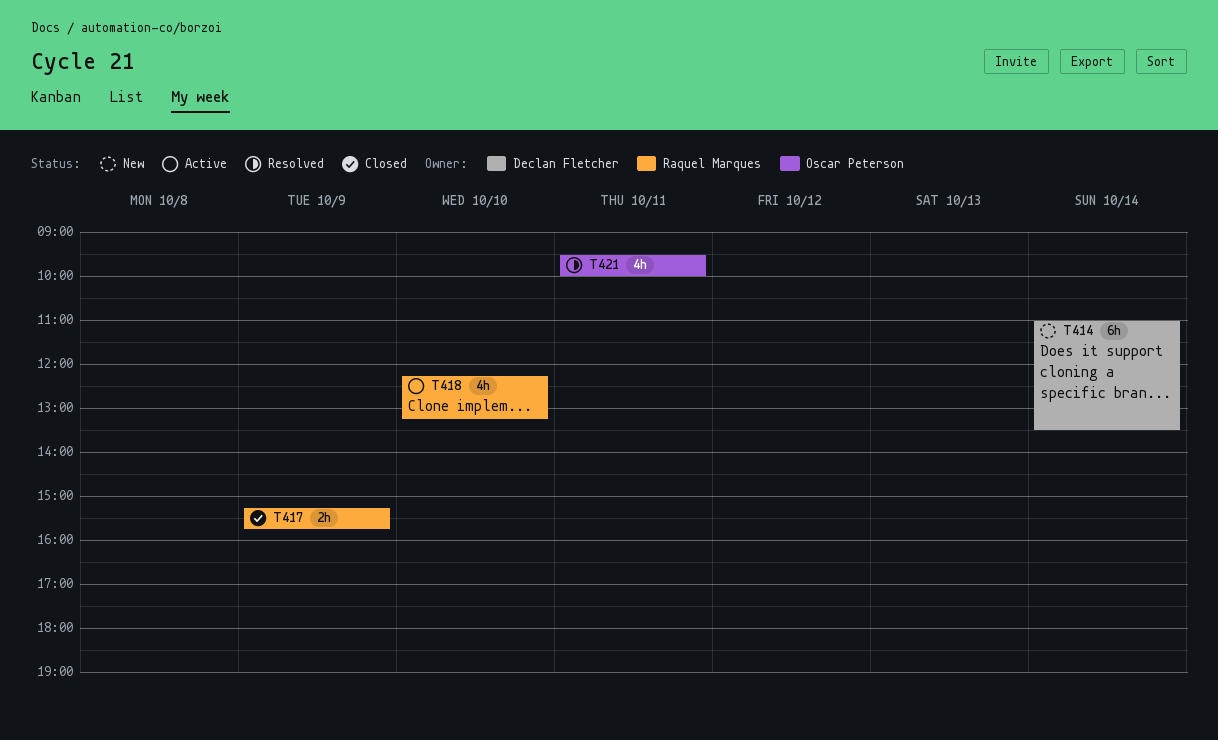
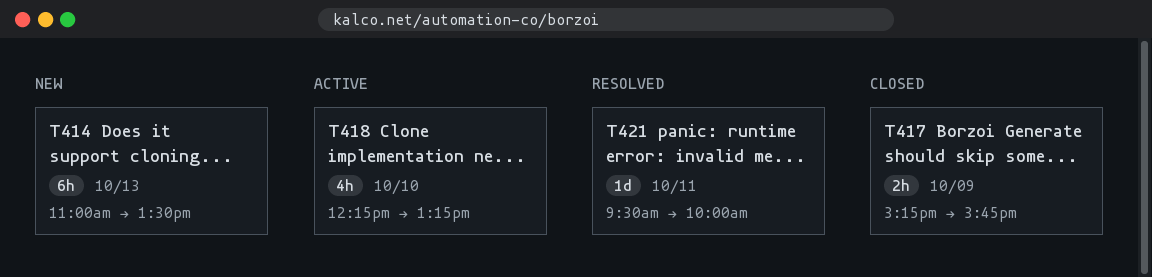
T414, day: Oct 14 -> Oct 13
T421, estimate: 4h -> 1d

